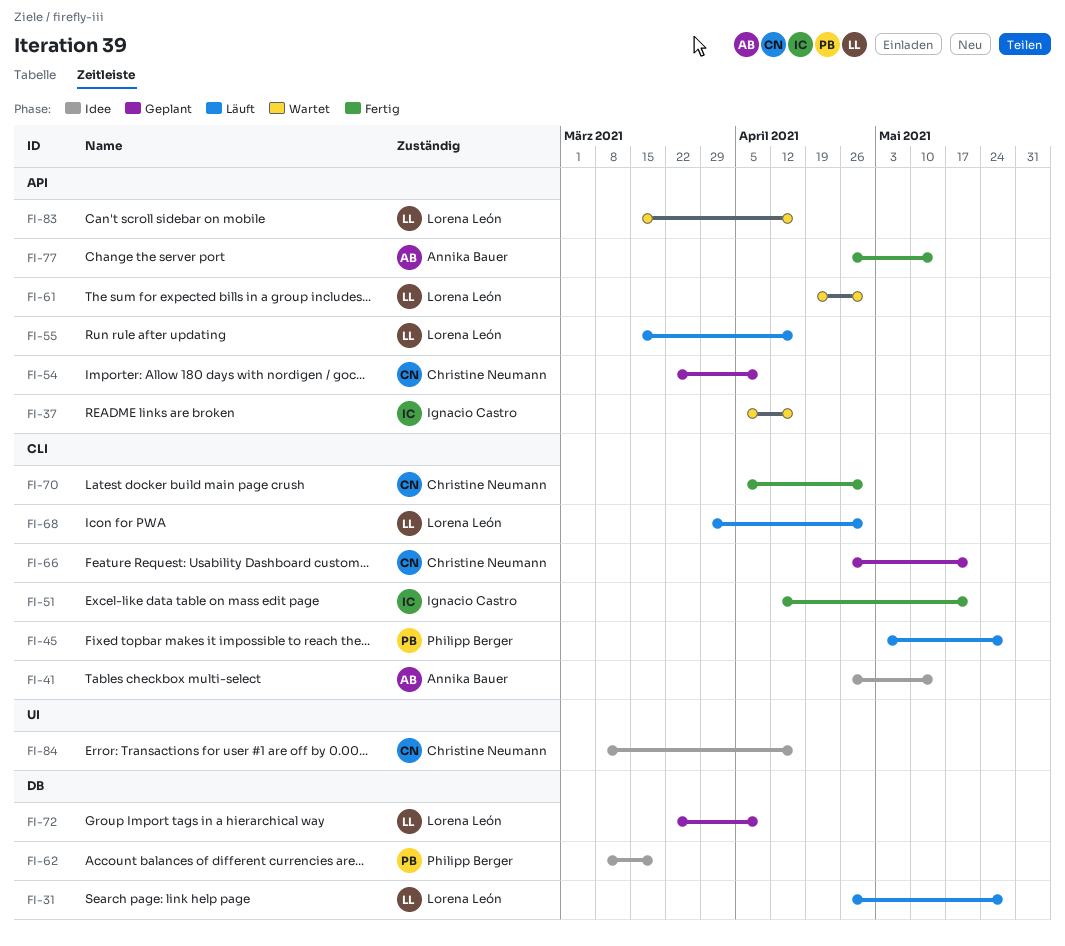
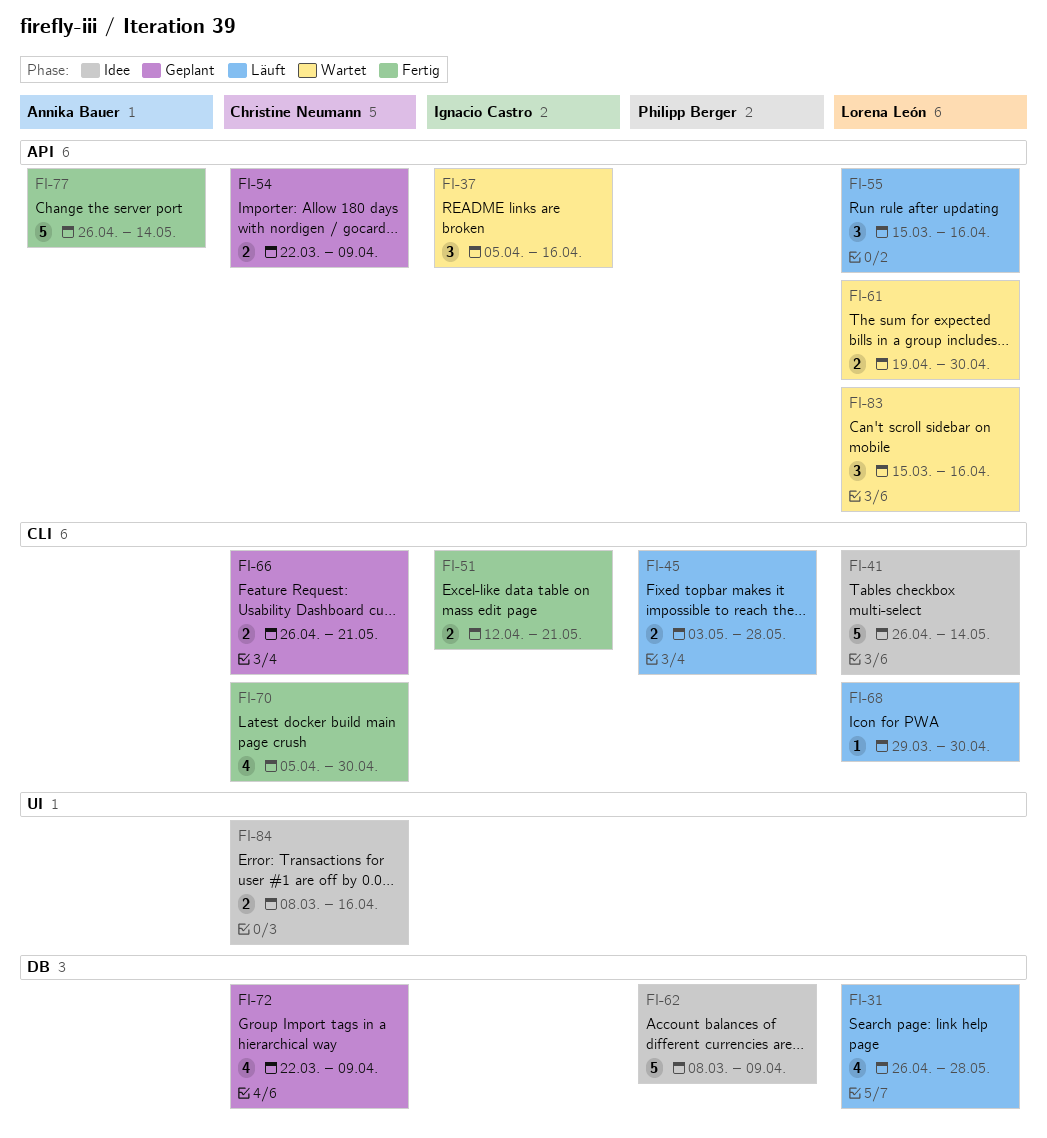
FI-41, owner: Annika Bauer -> Lorena León
FI-62, due: Mar 19 -> Apr 9
FI-72, owner: Lorena León -> Christine Neumann

